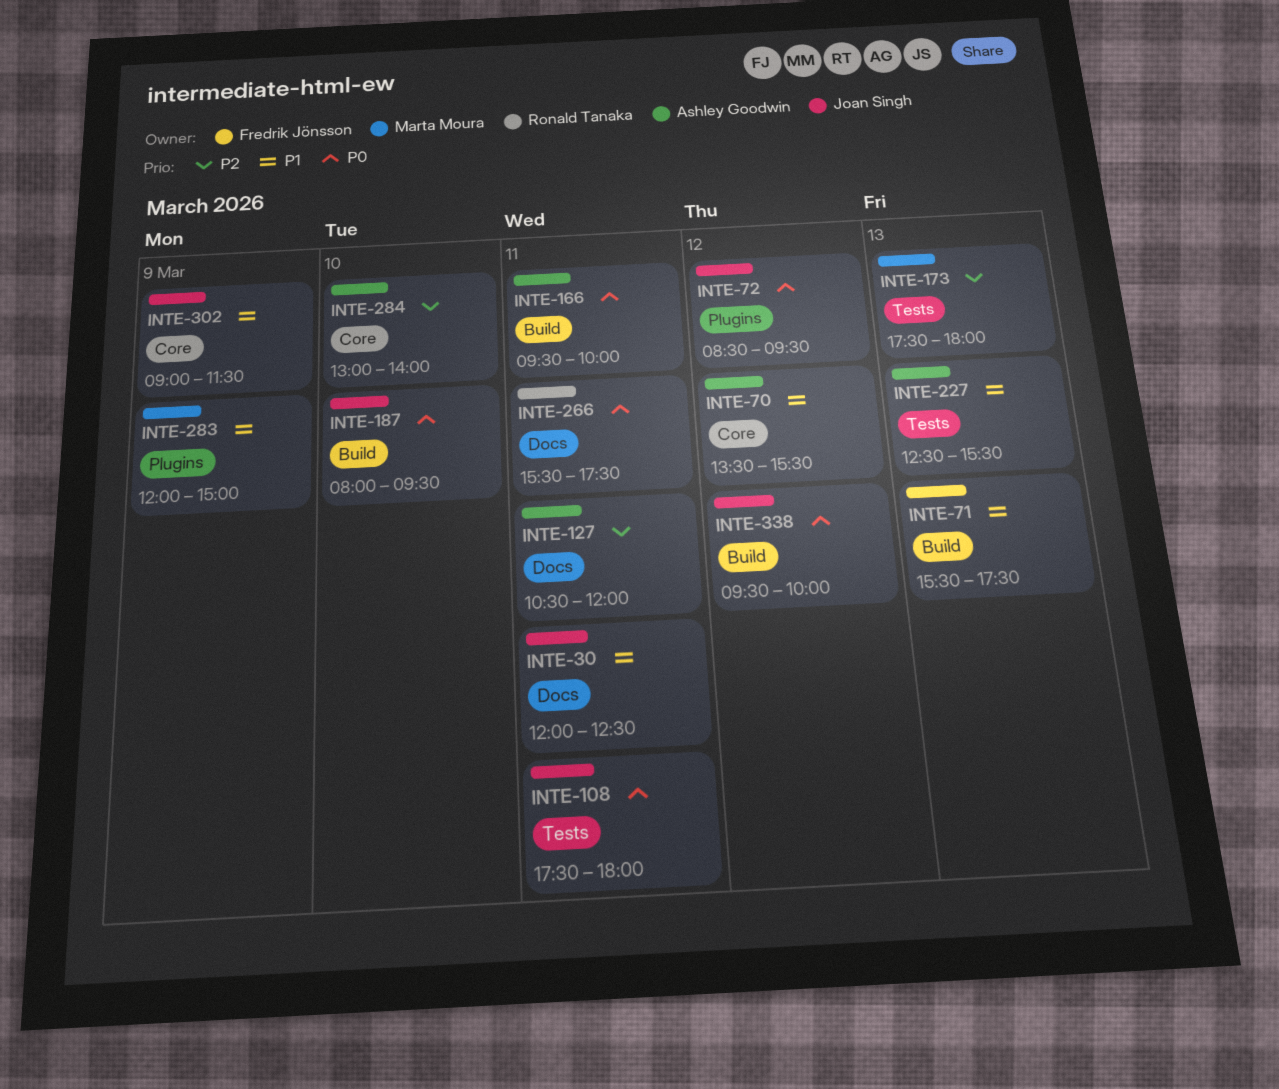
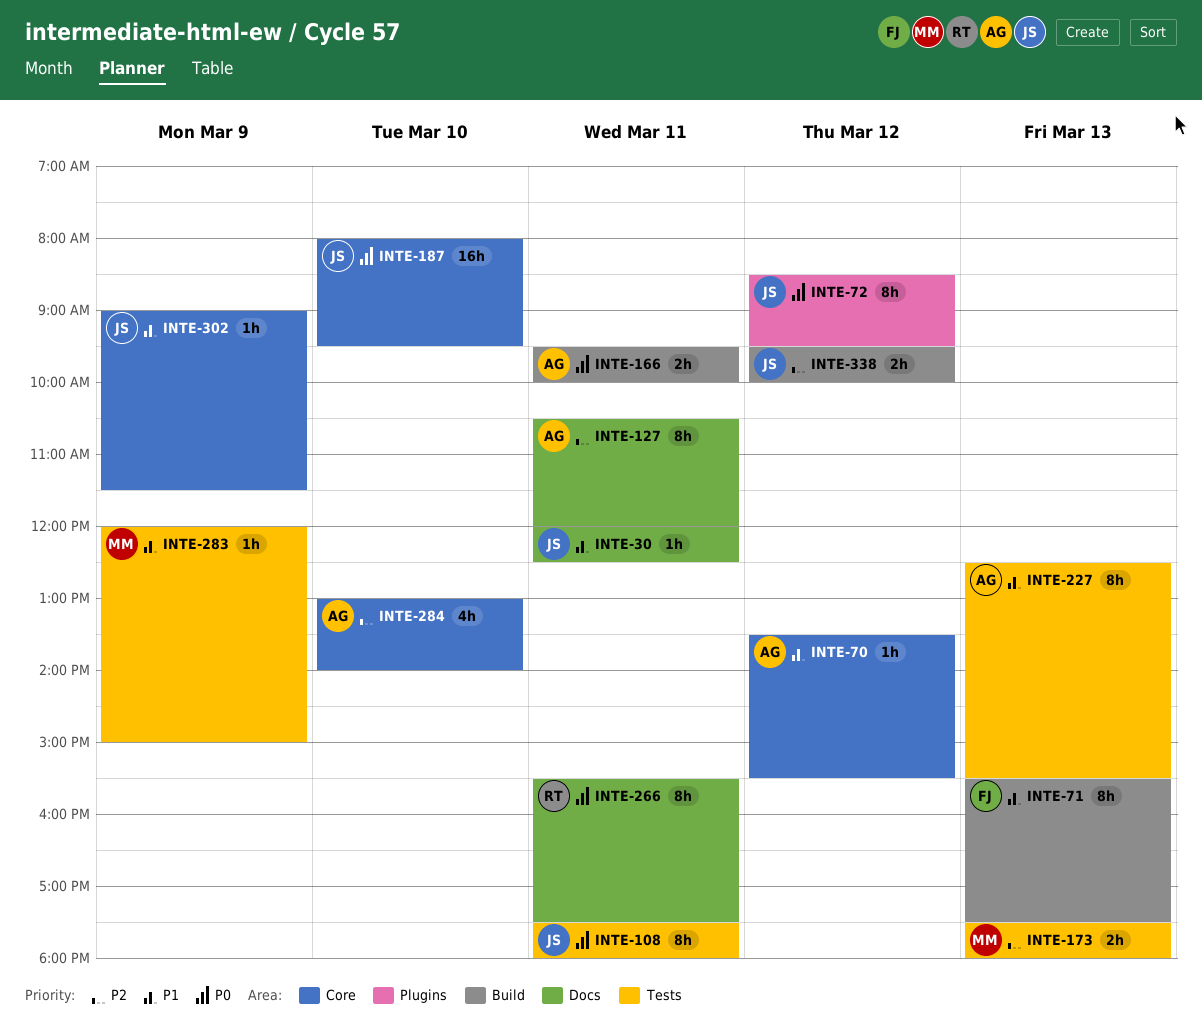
INTE-187, label: Build -> Core
INTE-283, label: Plugins -> Tests
INTE-338, priority: P0 -> P2

